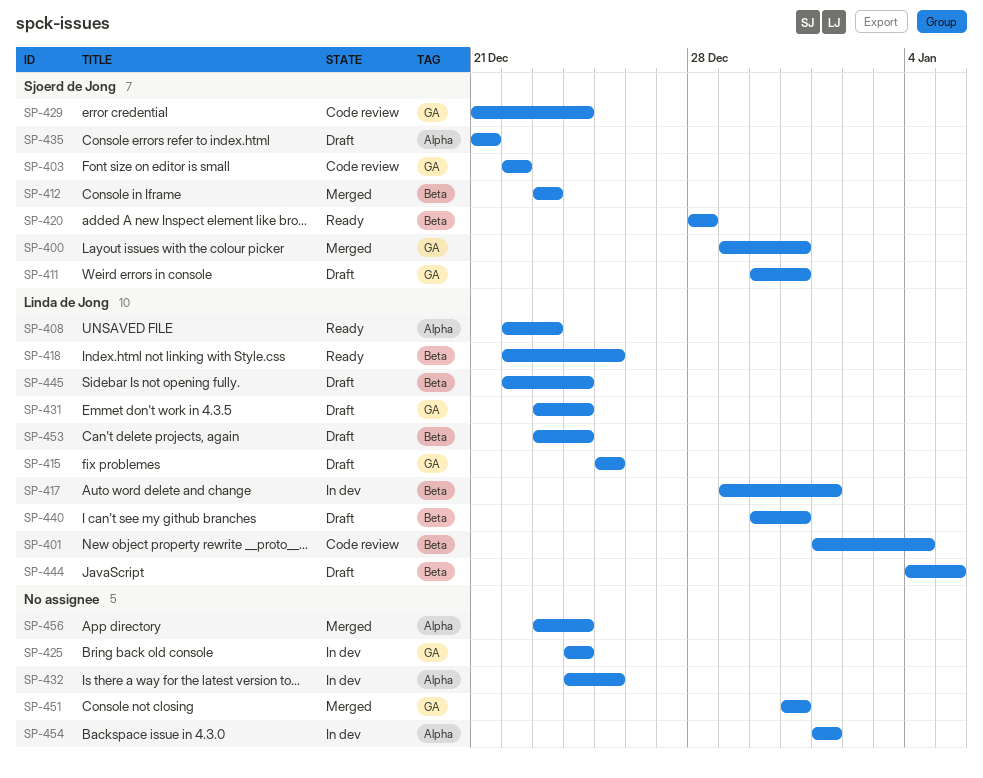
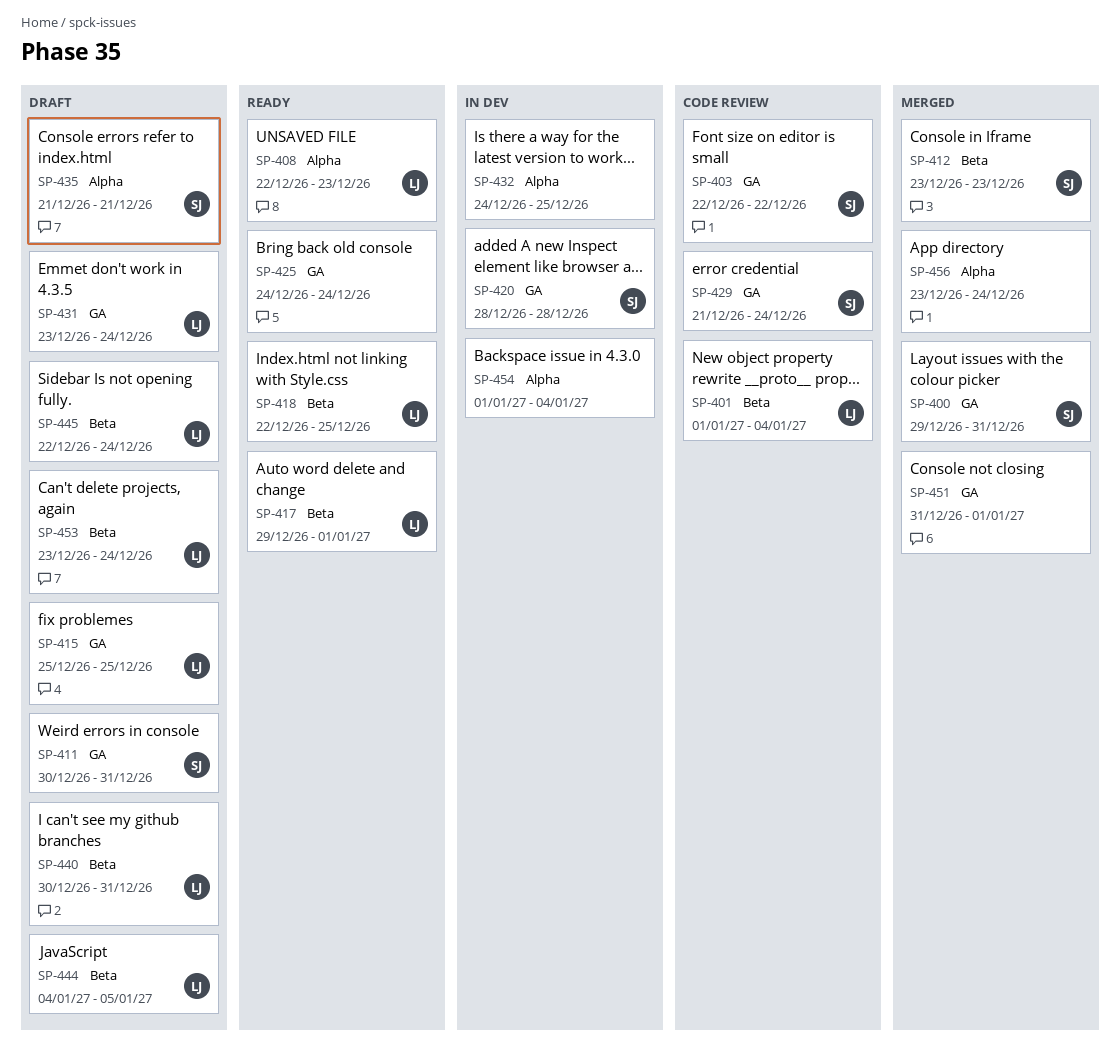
SP-417, status: In dev -> Ready
SP-420, status: Ready -> In dev
SP-420, label: Beta -> GA
SP-425, status: In dev -> Ready
SP-451, due: Dec 31 -> Jan 1
SP-454, due: Jan 1 -> Jan 4

